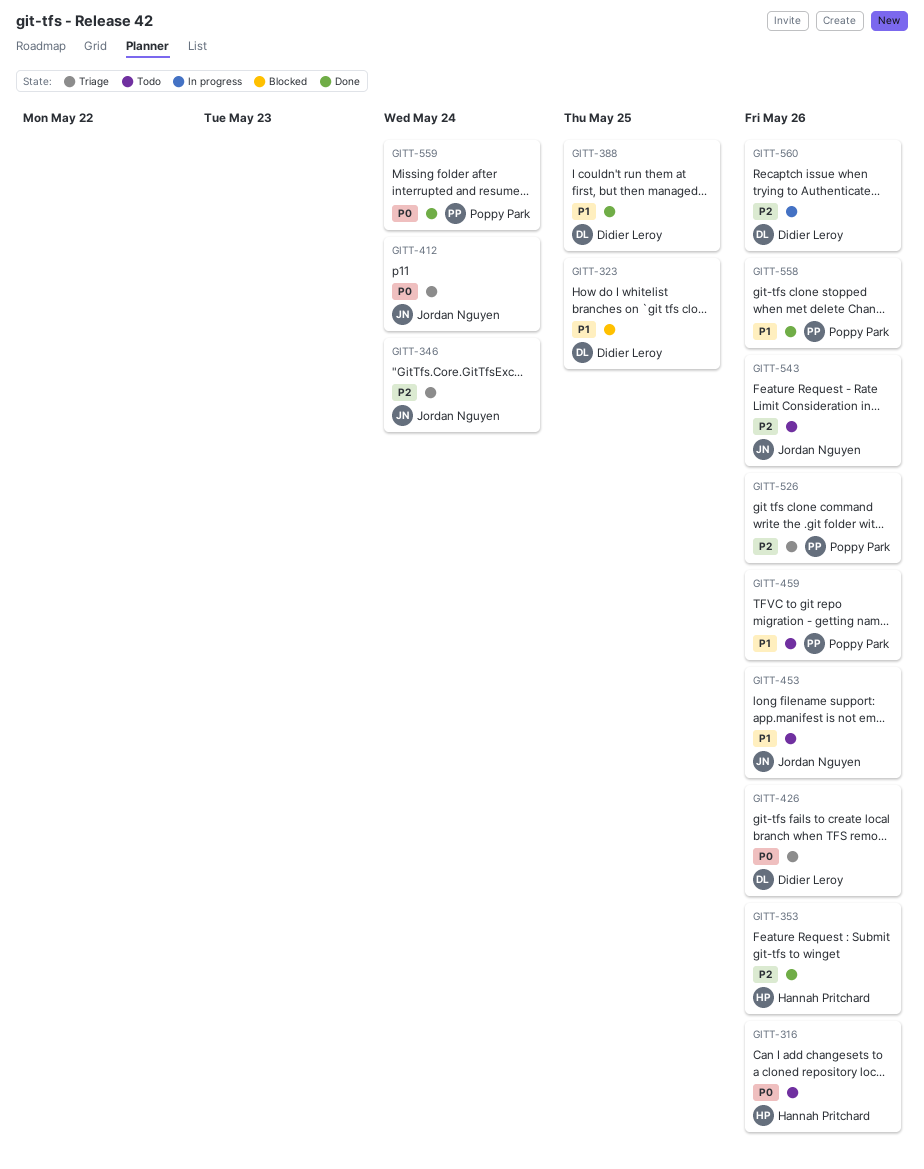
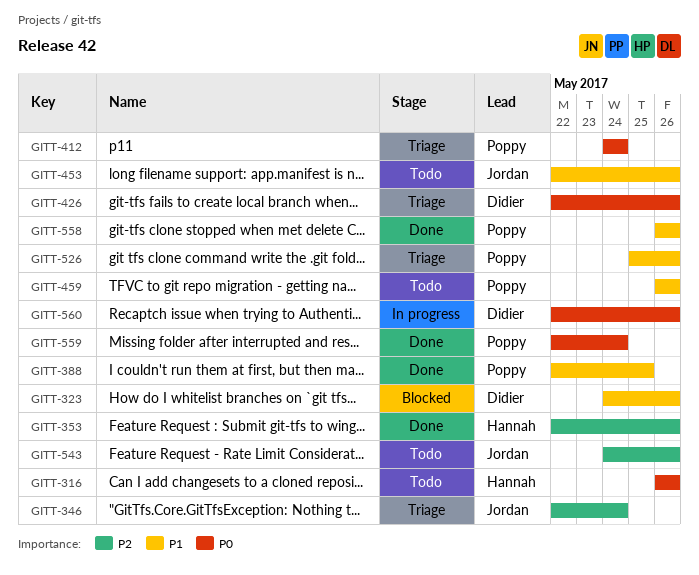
GITT-323, due: May 25 -> May 26
GITT-388, owner: Didier Leroy -> Poppy Park
GITT-412, owner: Jordan Nguyen -> Poppy Park
GITT-526, priority: P2 -> P1
GITT-560, priority: P2 -> P0

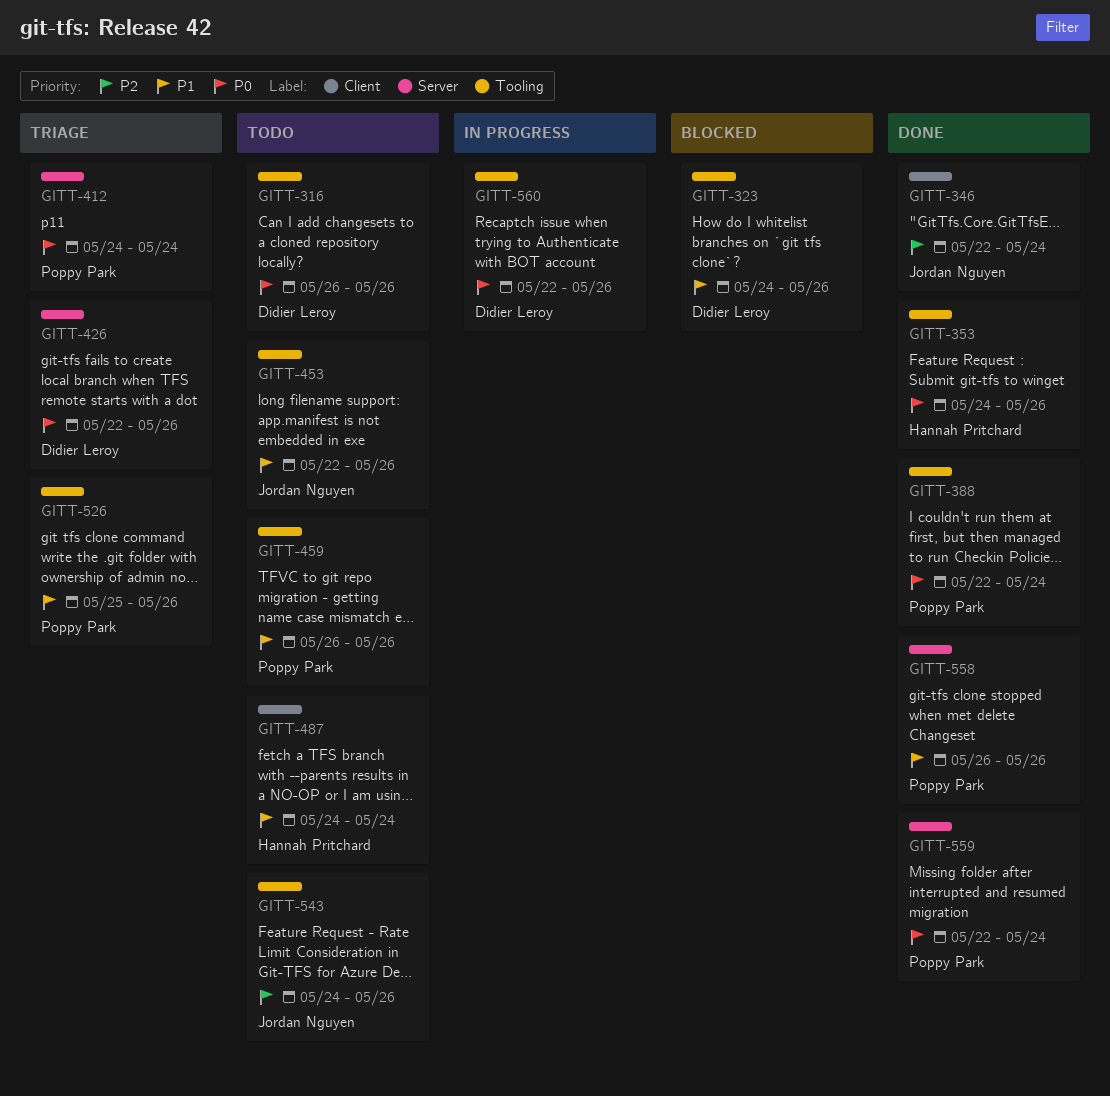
GITT-316, owner: Hannah Pritchard -> Didier Leroy
GITT-346, status: Triage -> Done
GITT-353, priority: P2 -> P0
GITT-353, start: May 22 -> May 24
GITT-388, priority: P1 -> P0
GITT-388, due: May 25 -> May 24
GITT-487: none -> present

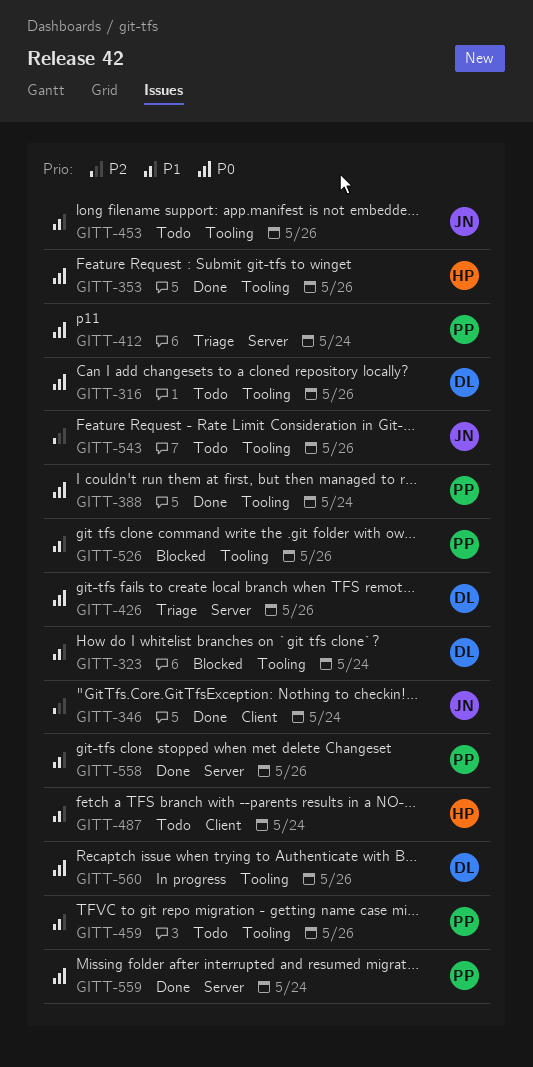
GITT-323, due: May 26 -> May 24
GITT-526, status: Triage -> Blocked

